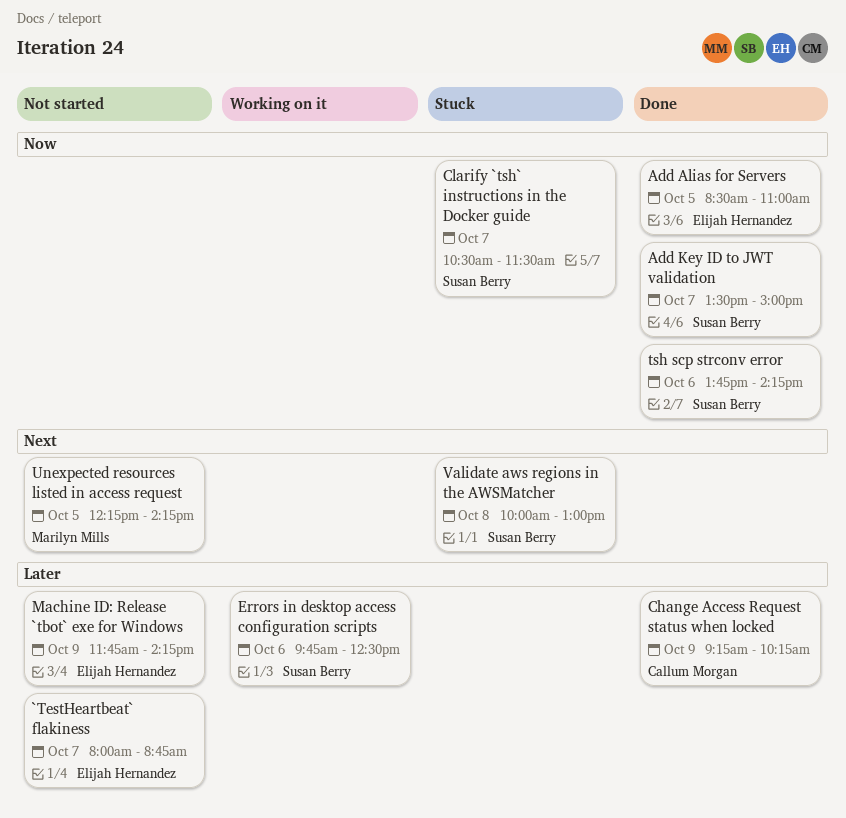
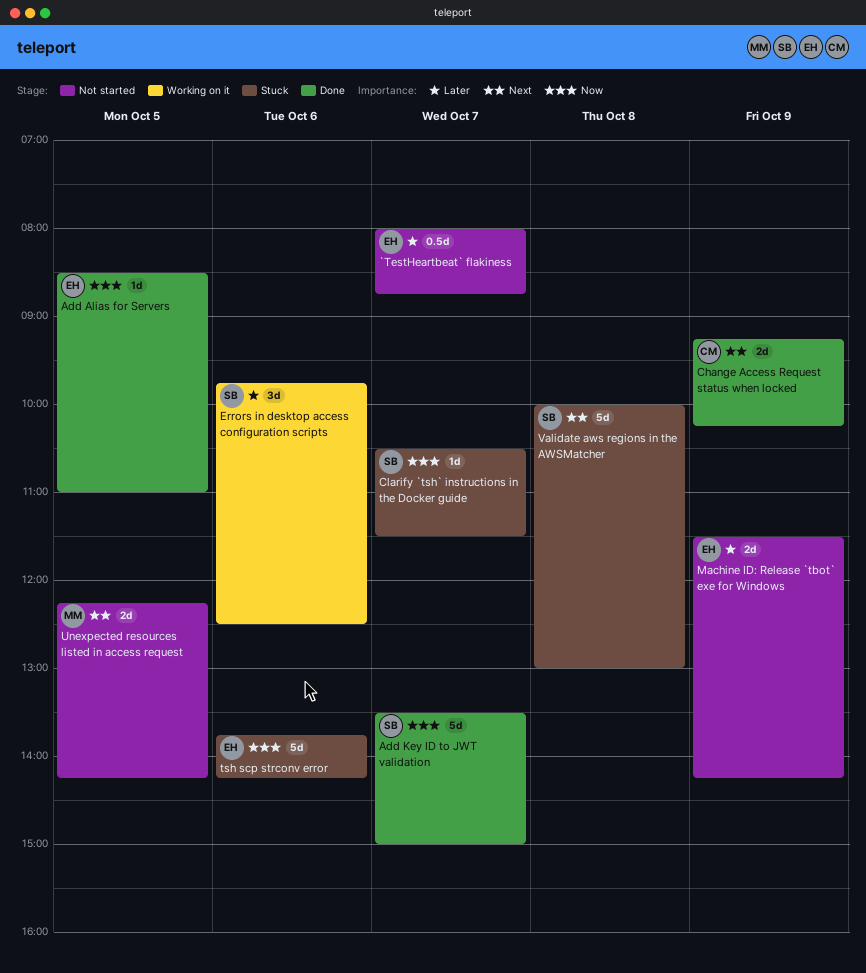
Change Access Request status when locked, priority: Later -> Next
Machine ID: Release `tbot` exe for Windows, begins: 11:45 -> 11:30
tsh scp strconv error, status: Done -> Stuck
tsh scp strconv error, owner: Susan Berry -> Elijah Hernandez

